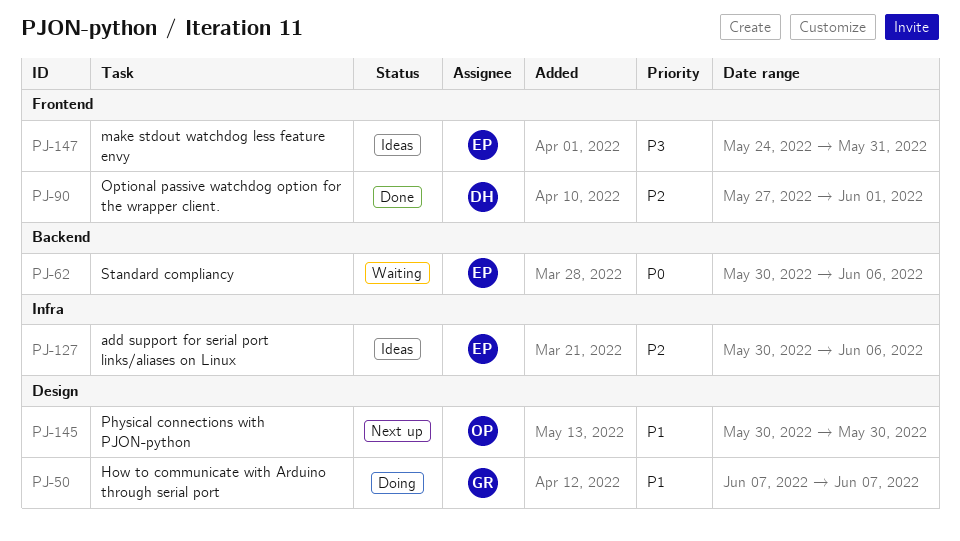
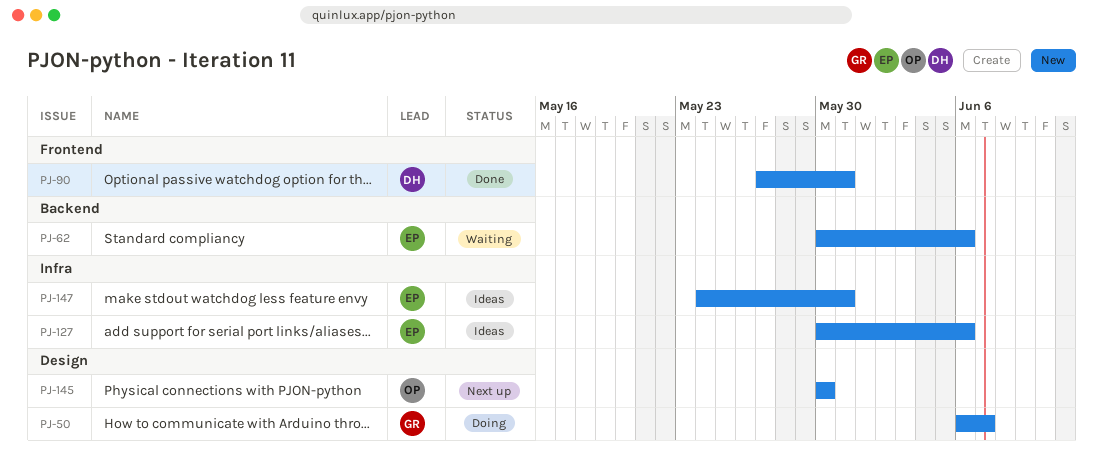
PJ-50, start: Jun 7 -> Jun 6
PJ-90, due: Jun 1 -> May 31
PJ-147, label: Frontend -> Infra

